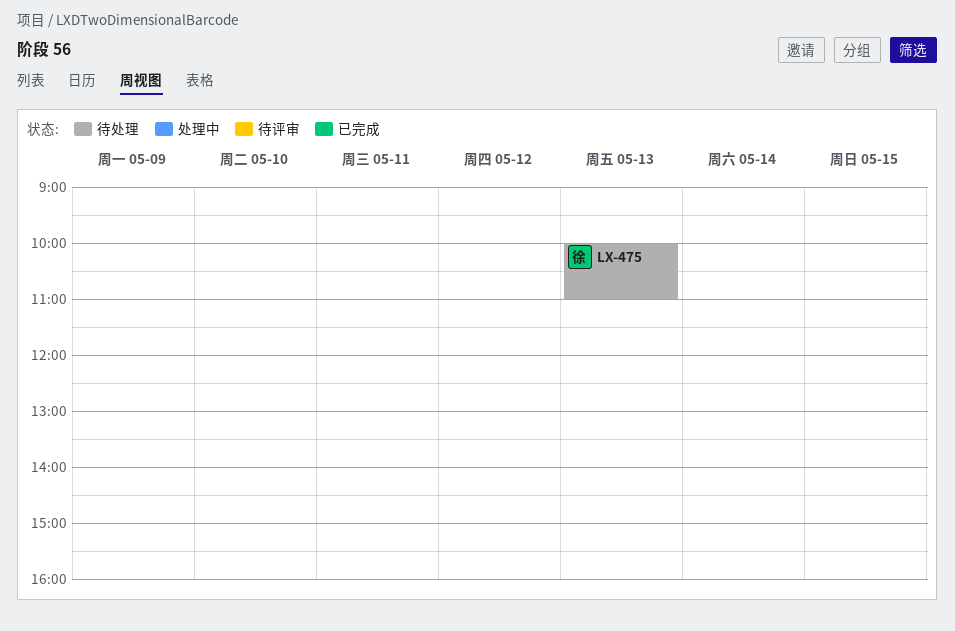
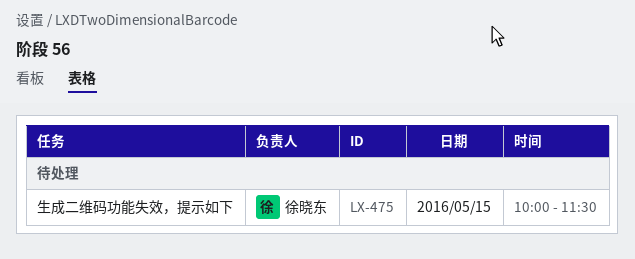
LX-475, day: May 13 -> May 15
LX-475, ends: 11:00 -> 11:30

